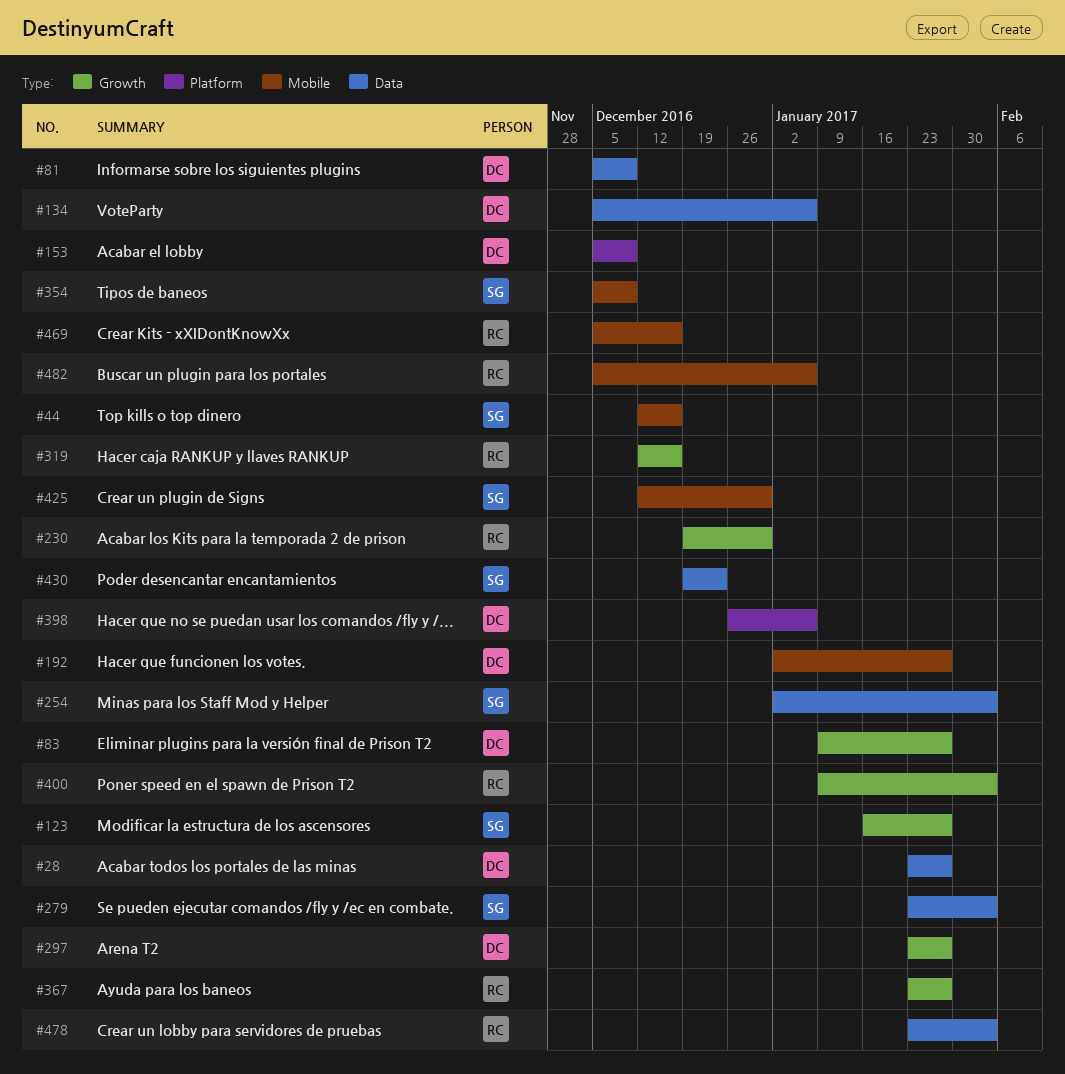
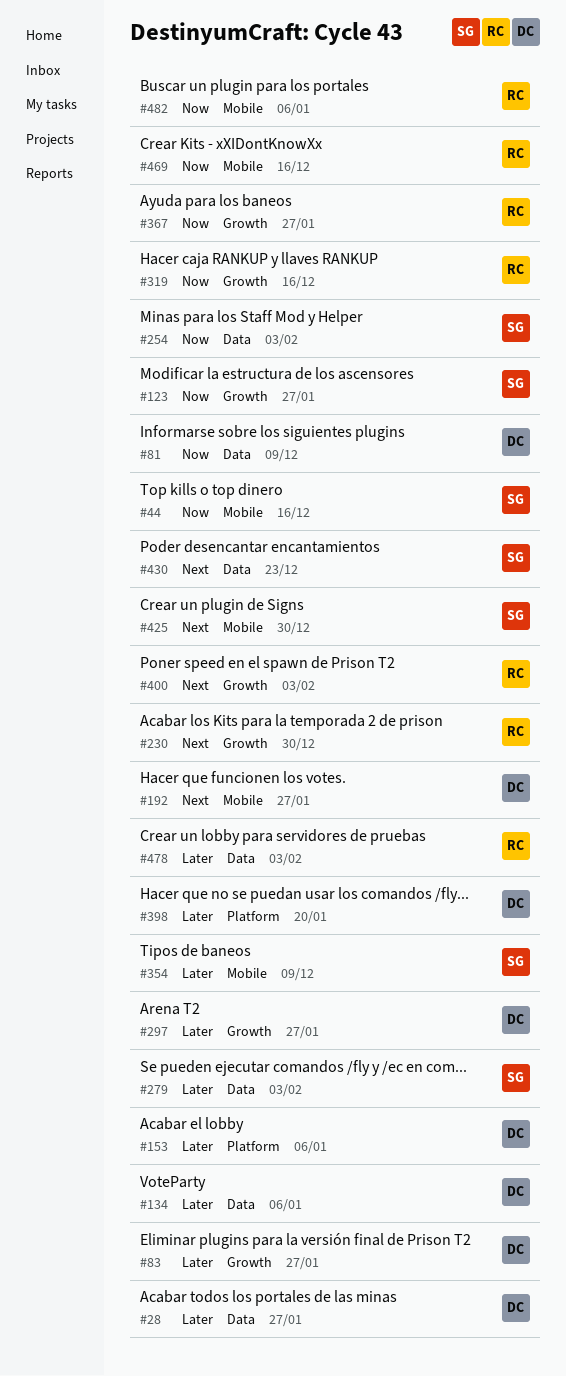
#153, due: Dec 9 -> Jan 6
#398, due: Jan 6 -> Jan 20

